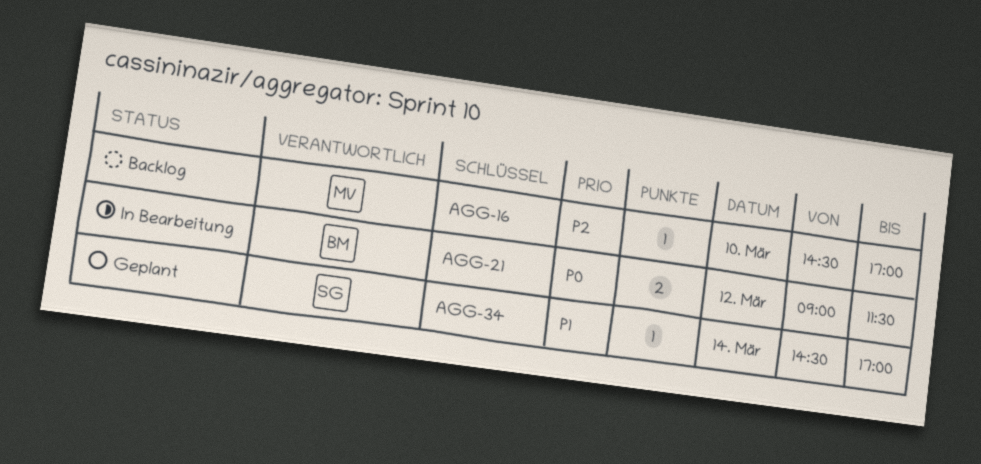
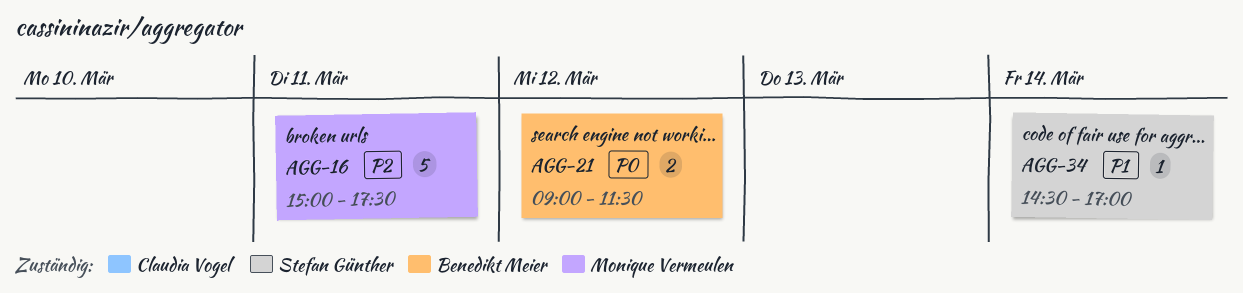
AGG-16, estimate: 1 -> 5
AGG-16, day: Mar 10 -> Mar 11
AGG-16, begins: 14:30 -> 15:00
AGG-16, ends: 17:00 -> 17:30

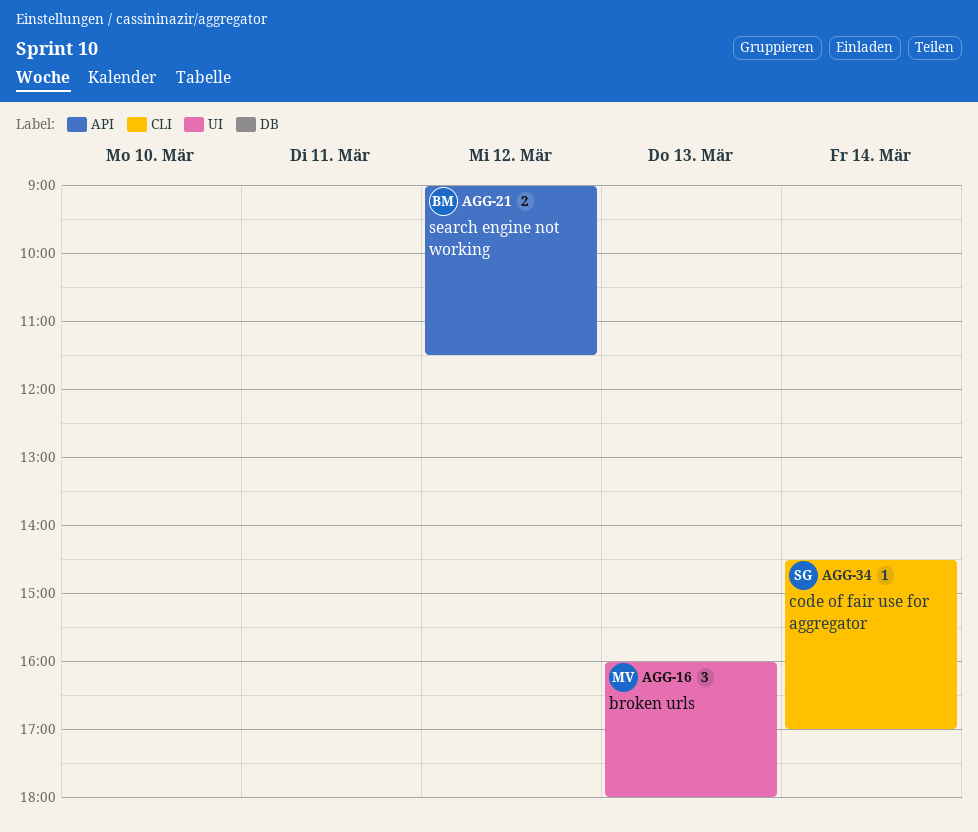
AGG-16, estimate: 5 -> 3
AGG-16, day: Mar 11 -> Mar 13
AGG-16, begins: 15:00 -> 16:00
AGG-16, ends: 17:30 -> 18:00

